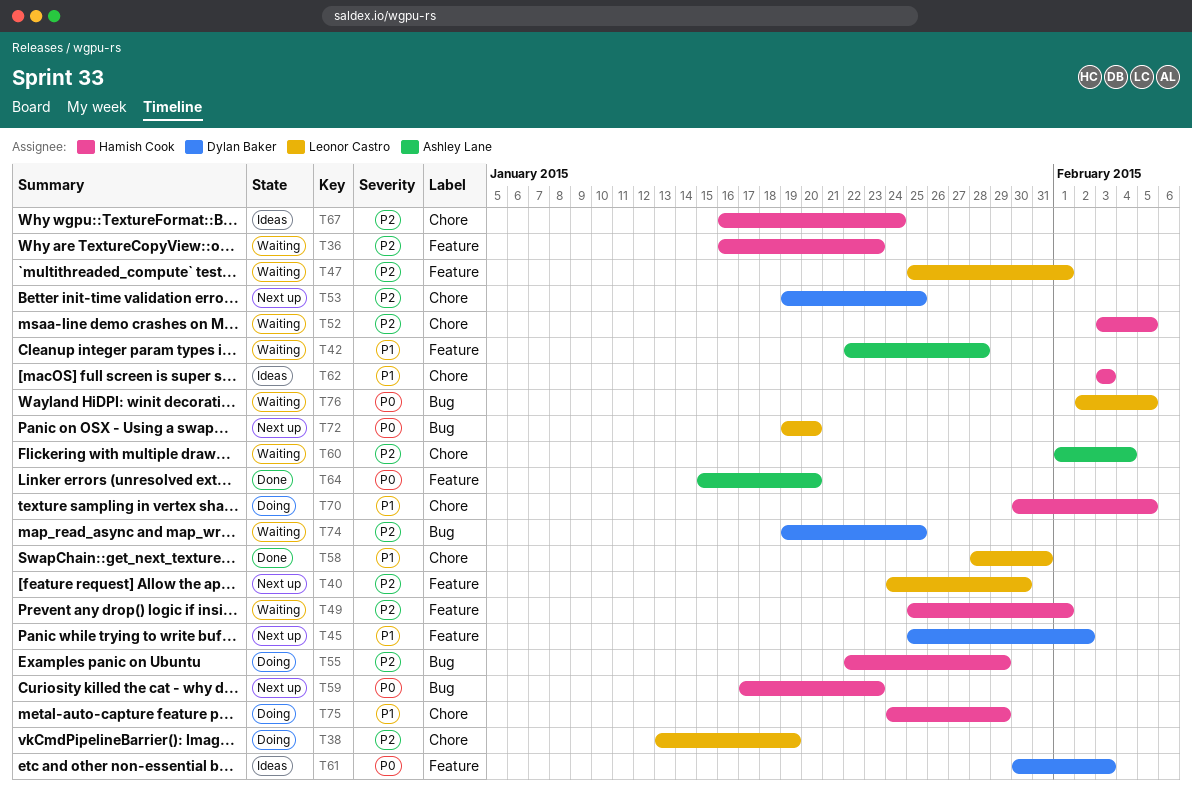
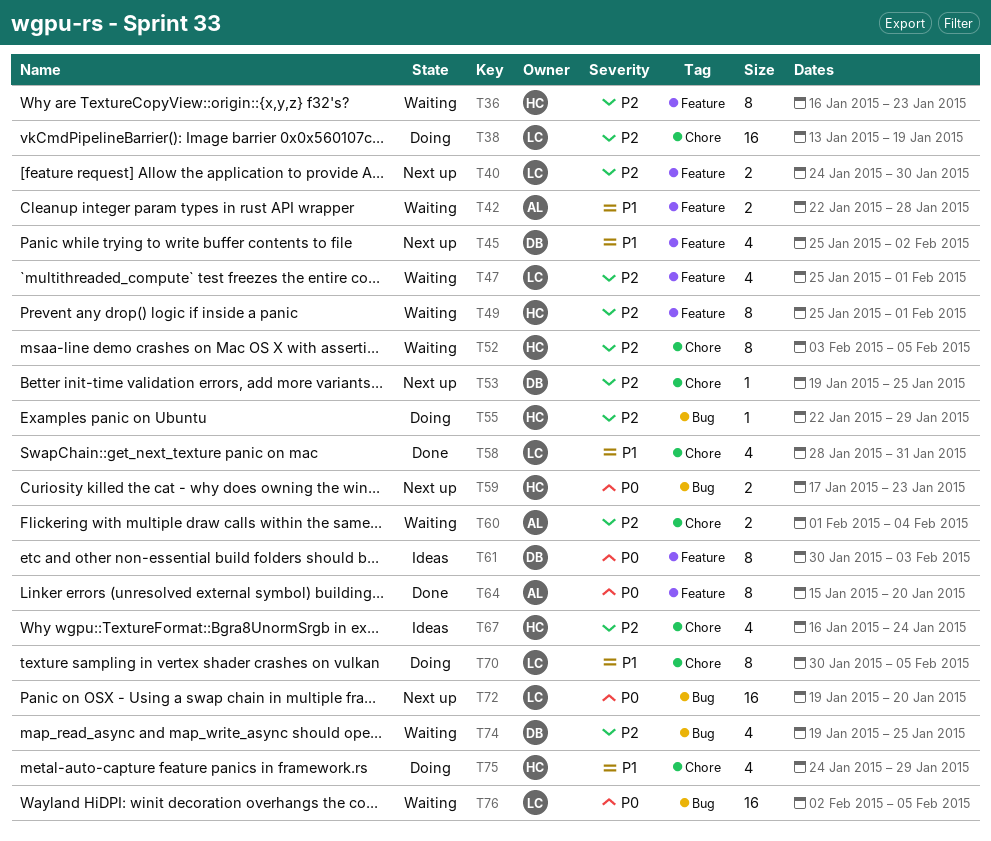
T62: present -> none
T70, owner: Hamish Cook -> Leonor Castro

